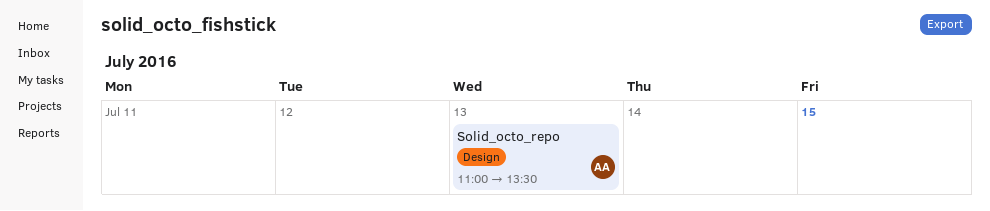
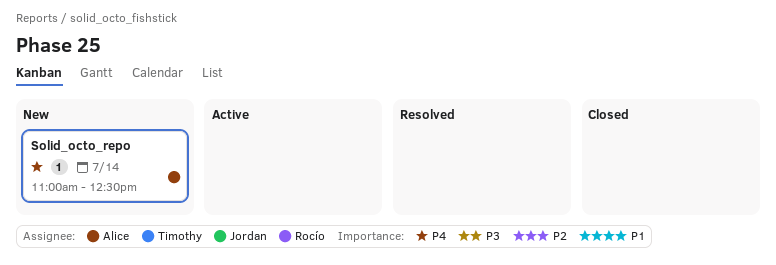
Solid_octo_repo, day: Jul 13 -> Jul 14
Solid_octo_repo, ends: 13:30 -> 12:30

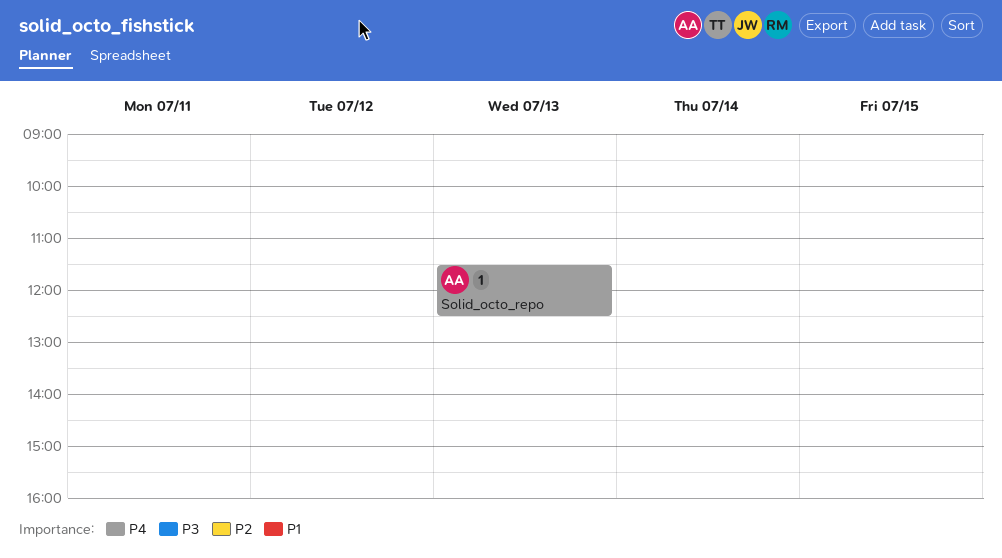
Solid_octo_repo, day: Jul 14 -> Jul 13
Solid_octo_repo, begins: 11:00 -> 11:30

